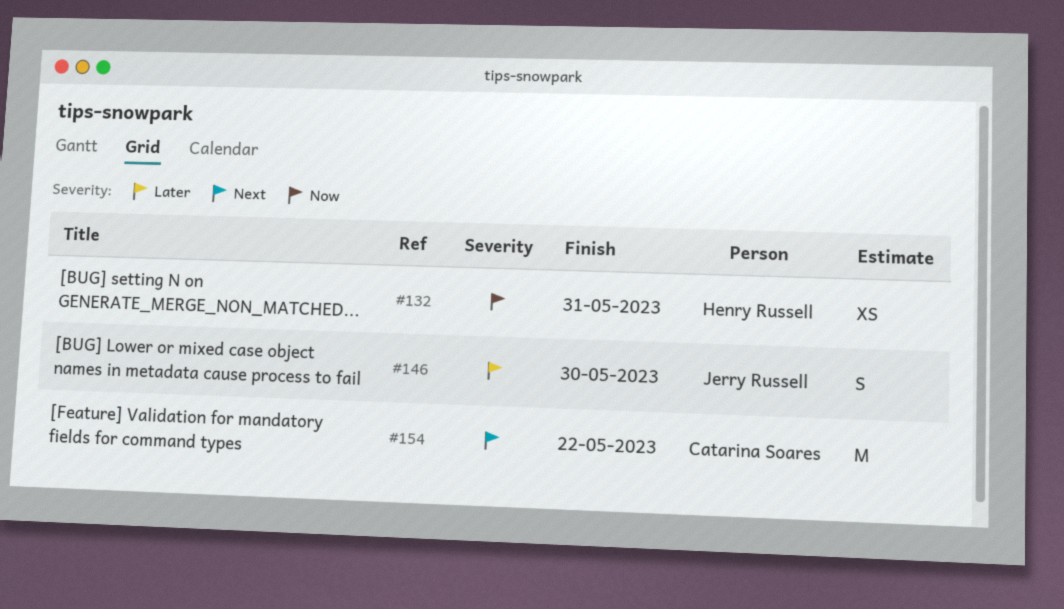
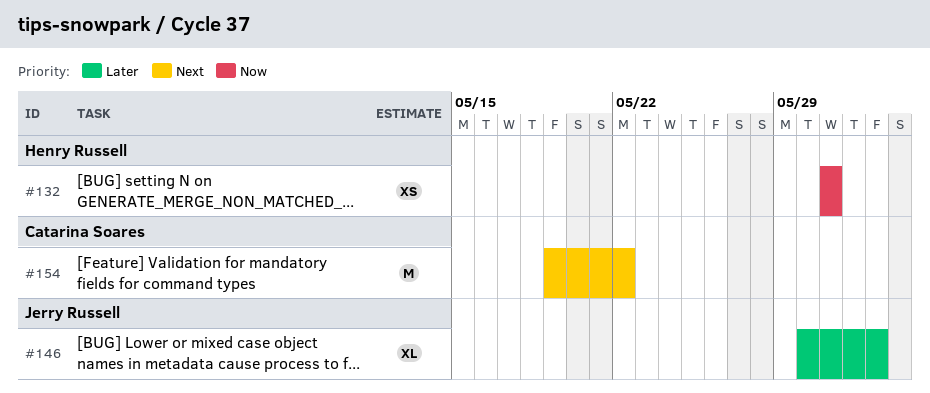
#146, estimate: S -> XL
#146, due: May 30 -> Jun 2

